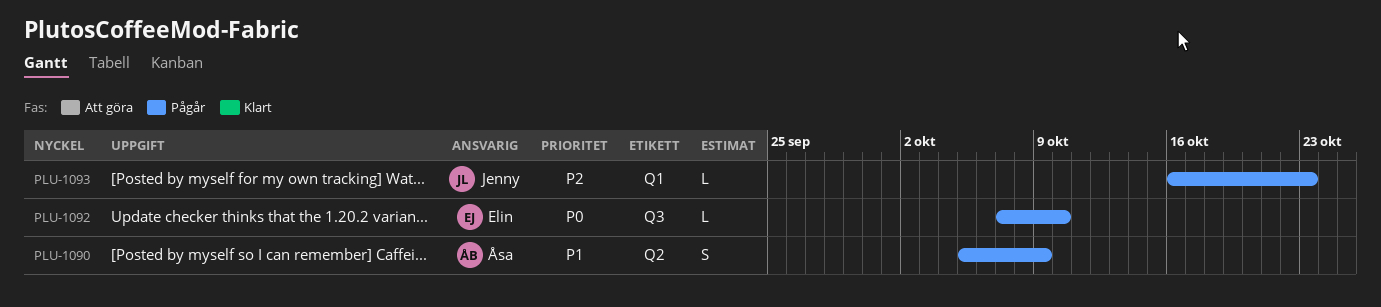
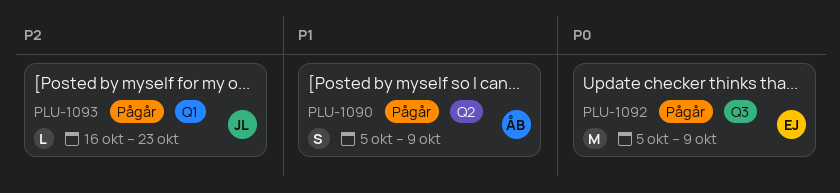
PLU-1092, estimate: L -> M
PLU-1092, start: Oct 7 -> Oct 5
PLU-1092, due: Oct 10 -> Oct 9

